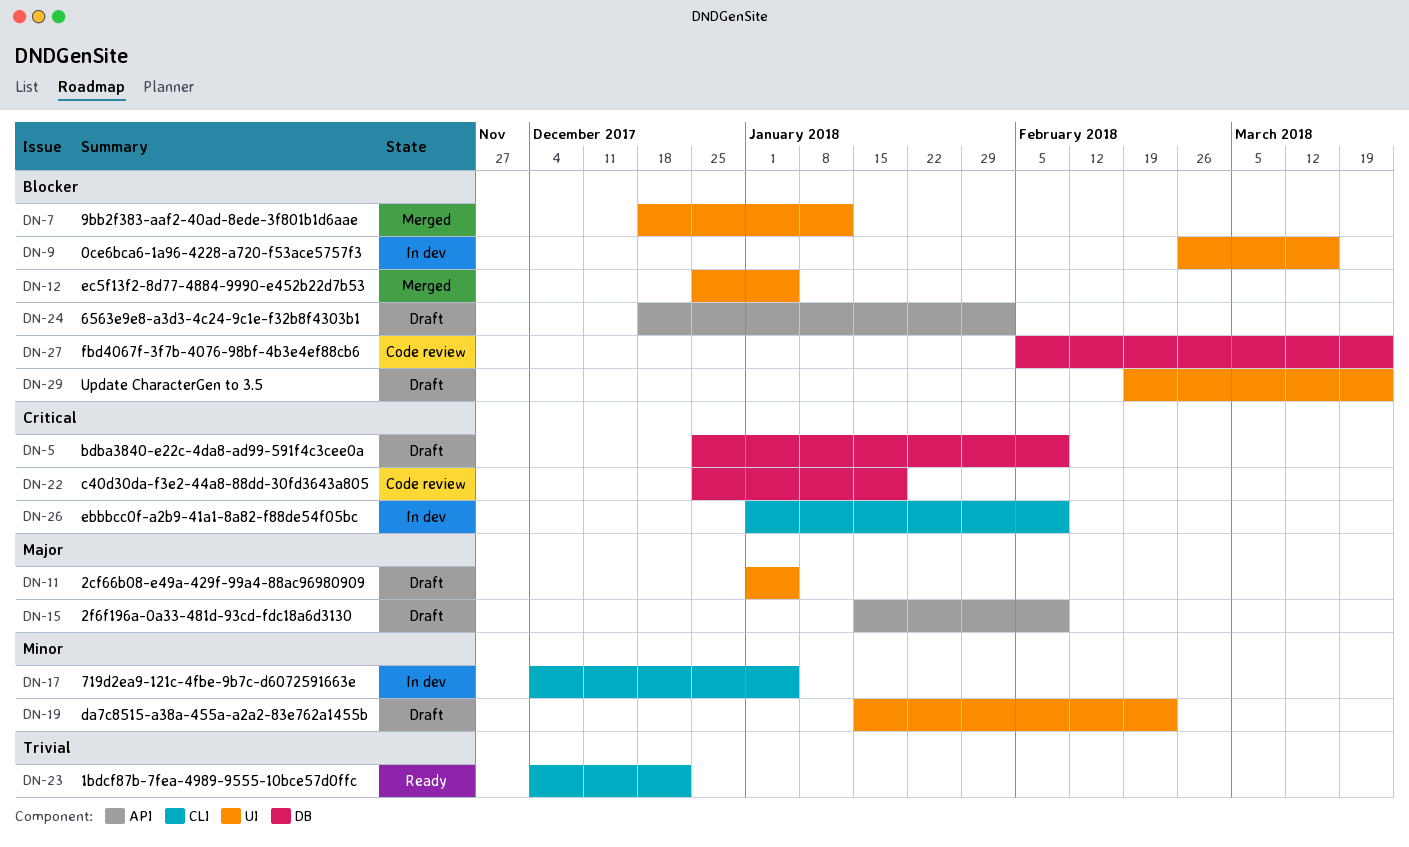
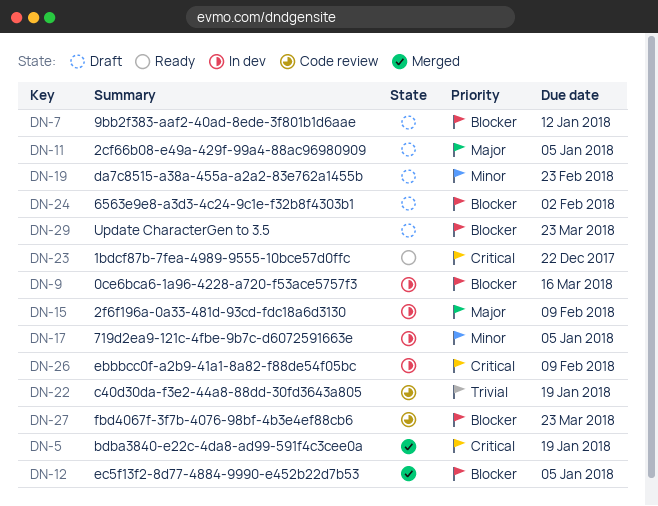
DN-5, status: Draft -> Merged
DN-5, due: Feb 9 -> Jan 19
DN-7, status: Merged -> Draft
DN-15, status: Draft -> In dev
DN-22, priority: Critical -> Trivial
DN-23, priority: Trivial -> Critical

